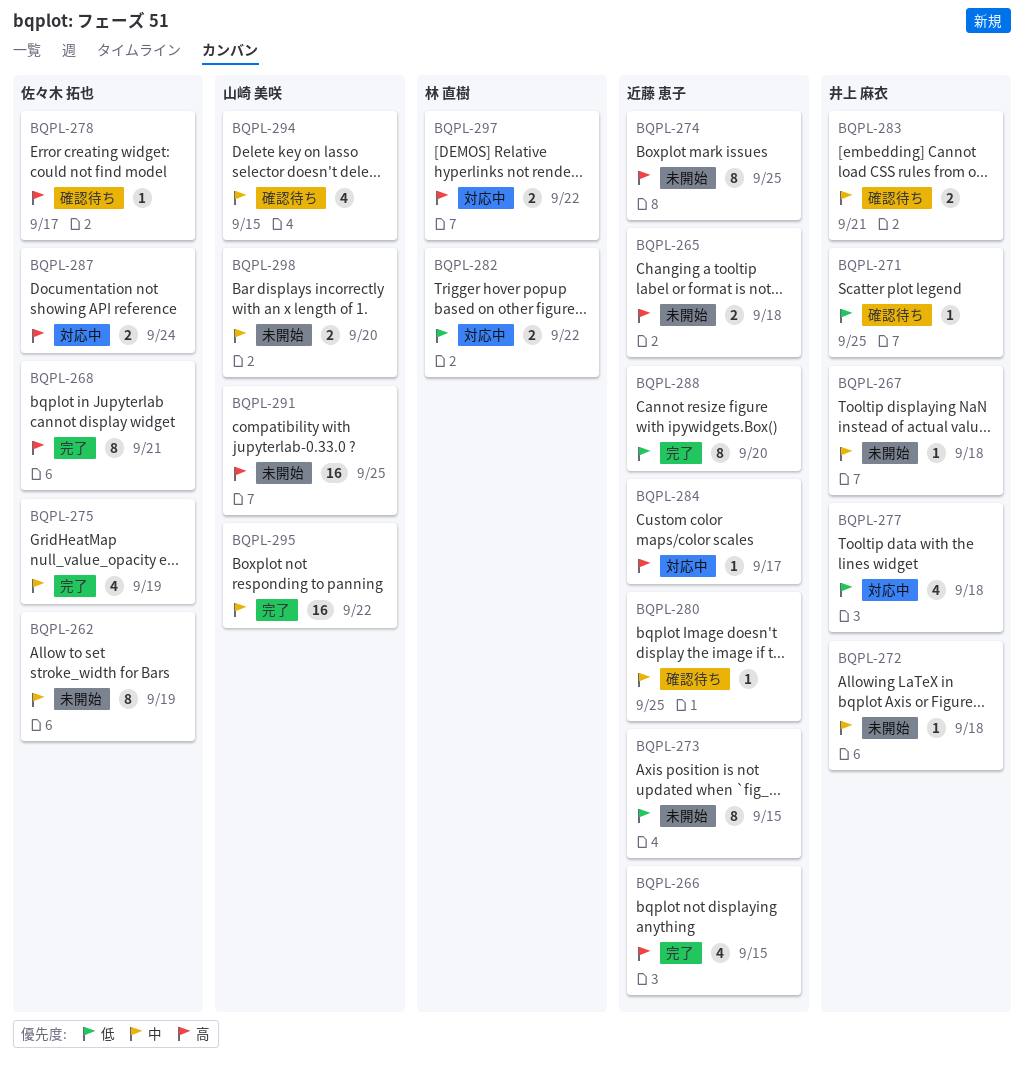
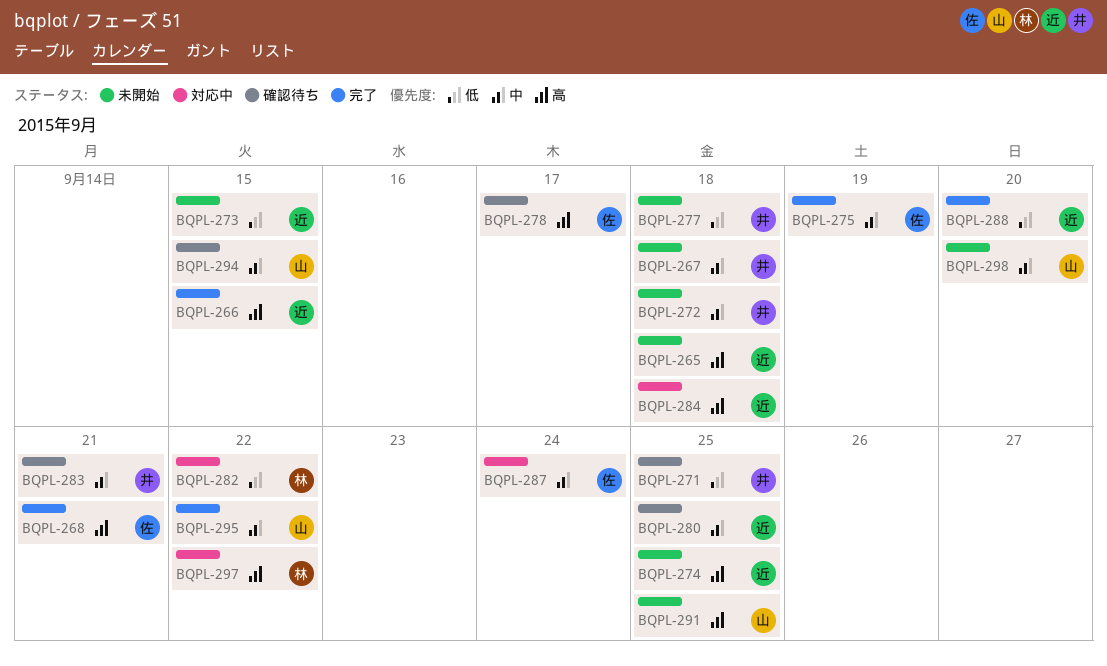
BQPL-262: present -> none
BQPL-277, status: 対応中 -> 未開始
BQPL-284, due: Sep 17 -> Sep 18
BQPL-287, priority: 高 -> 中

